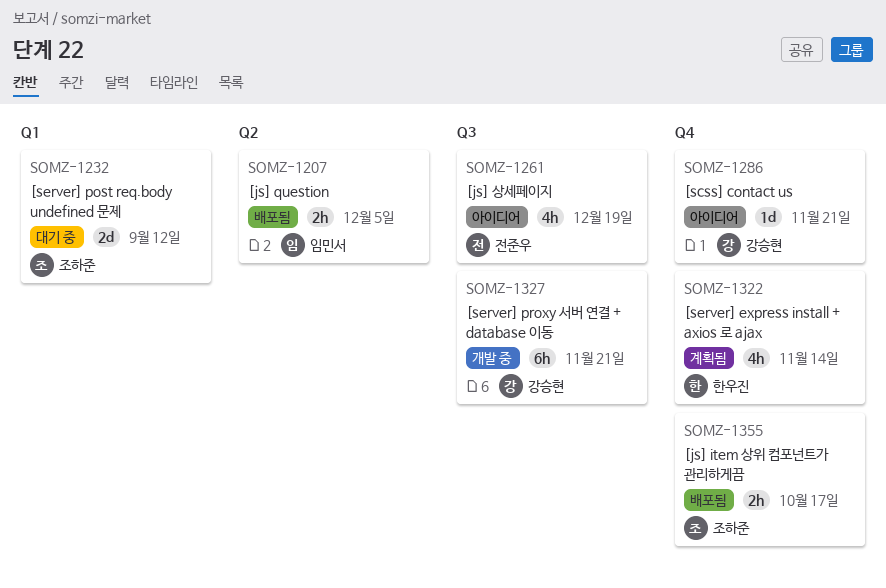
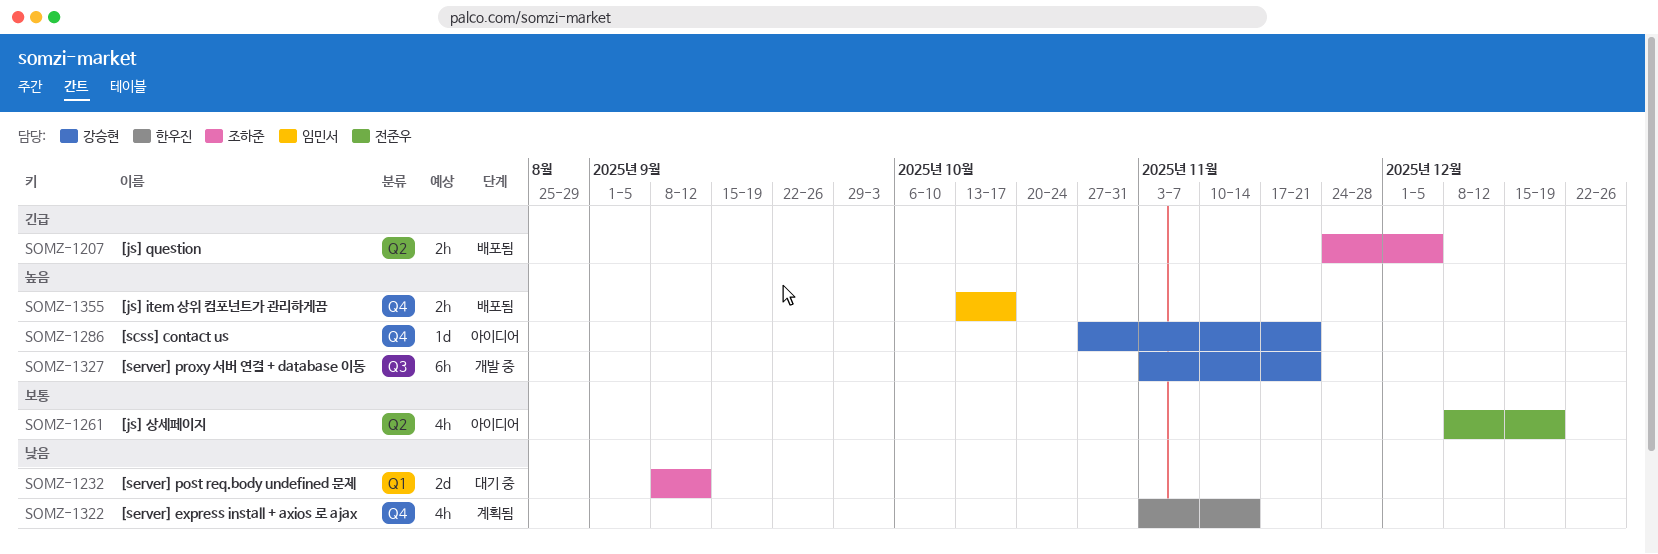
SOMZ-1207, owner: 임민서 -> 조하준
SOMZ-1261, label: Q3 -> Q2
SOMZ-1355, owner: 조하준 -> 임민서

